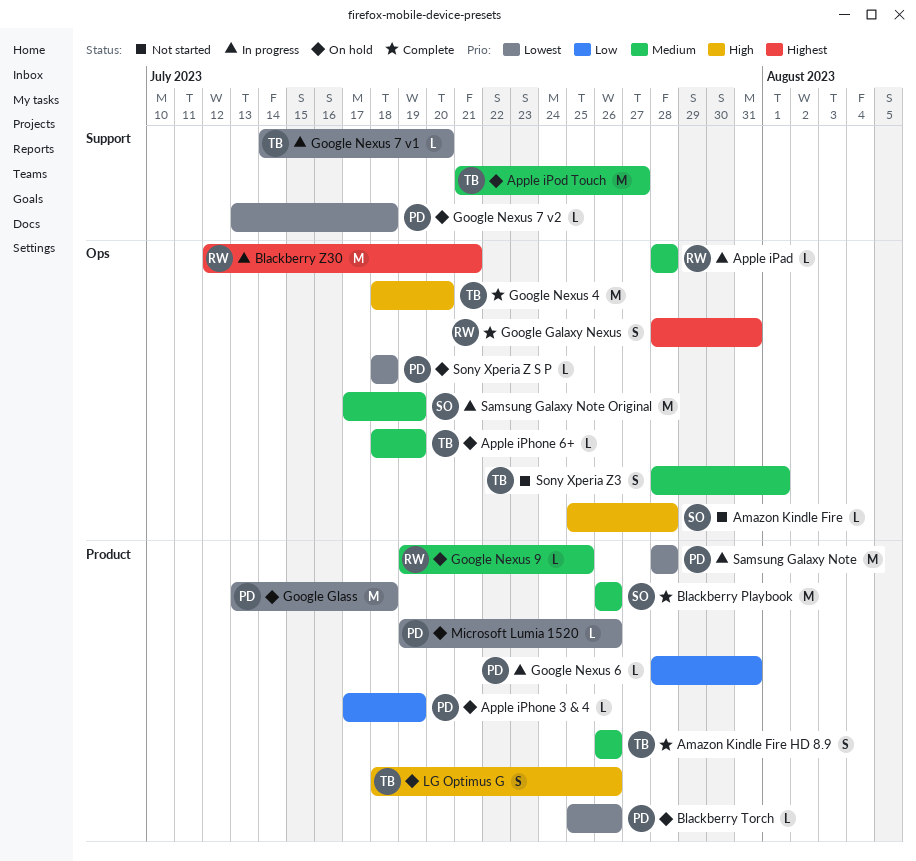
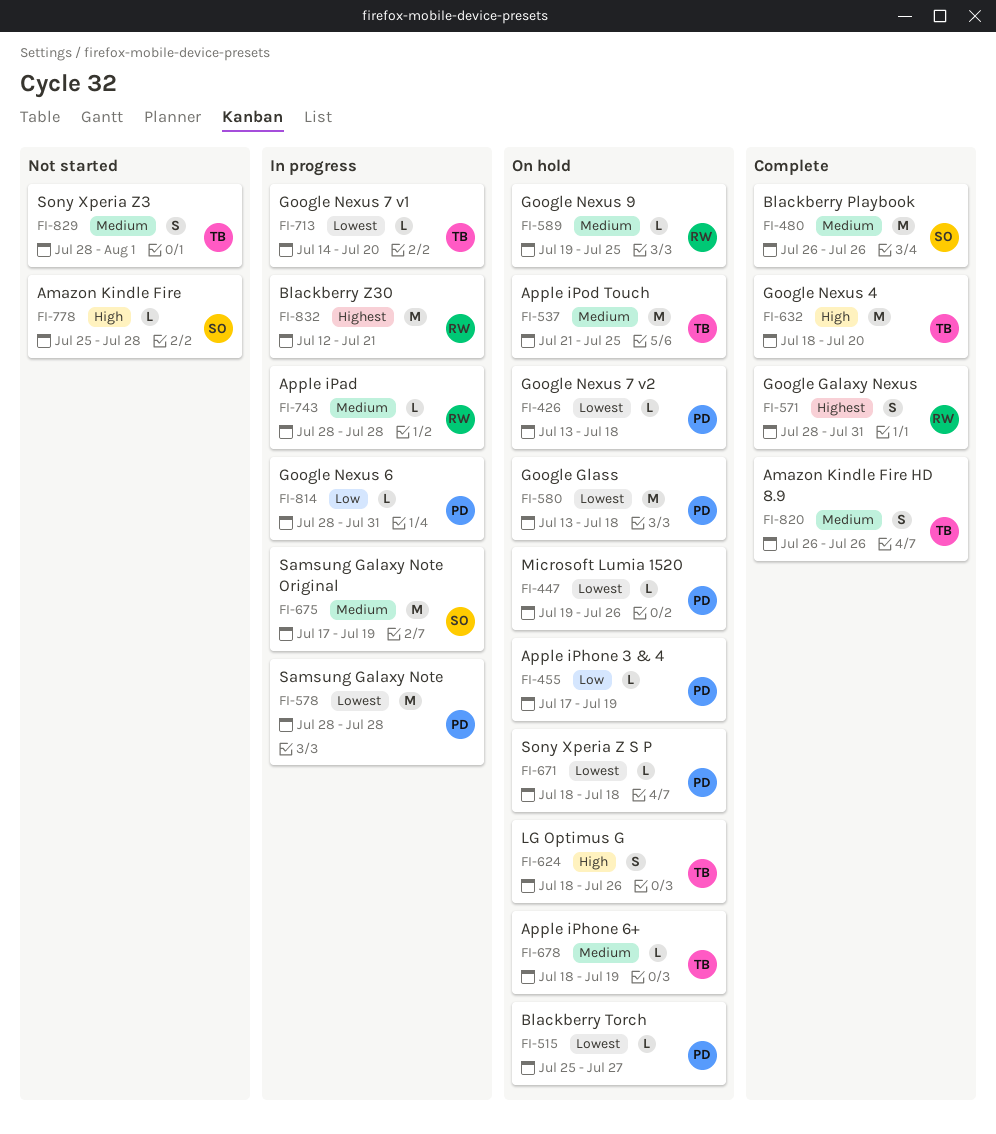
Apple iPod Touch, due: Jul 27 -> Jul 25
Blackberry Torch, due: Jul 26 -> Jul 27

